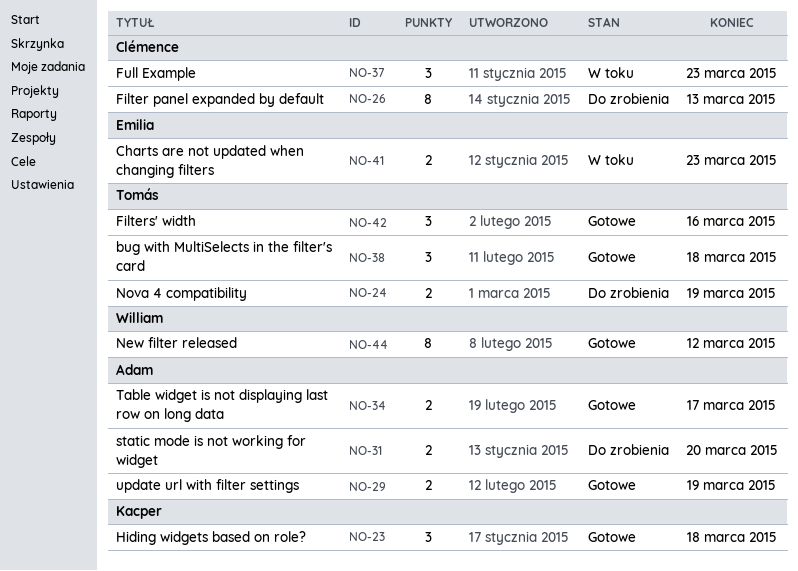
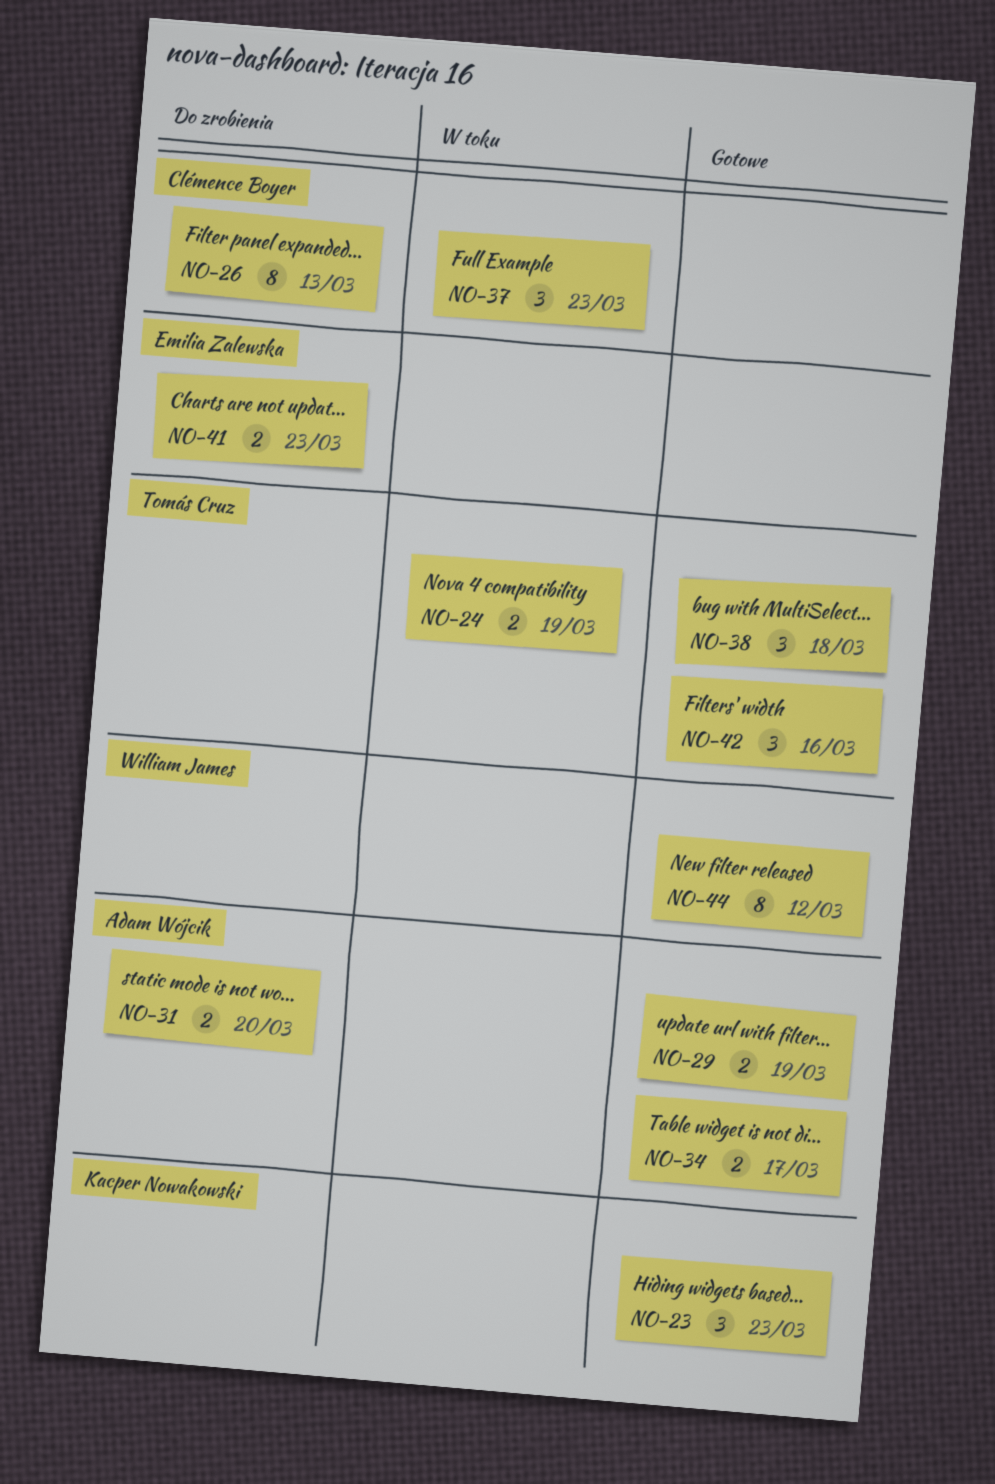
NO-23, due: Mar 18 -> Mar 23
NO-24, status: Do zrobienia -> W toku
NO-41, status: W toku -> Do zrobienia

